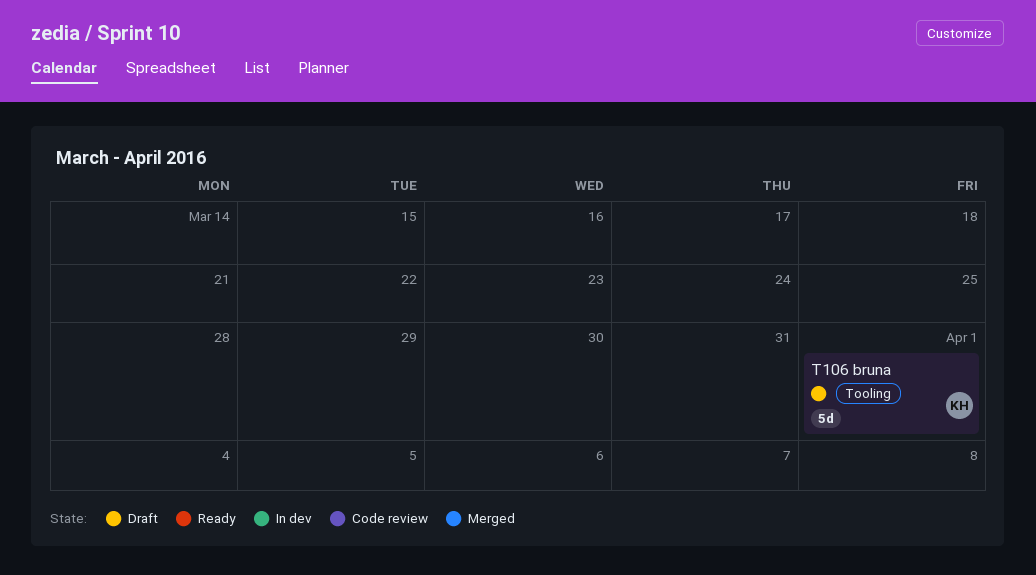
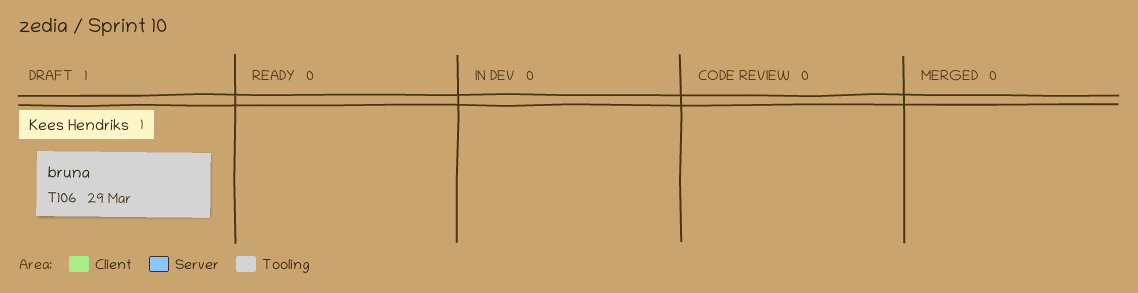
T106, due: Apr 1 -> Mar 29

